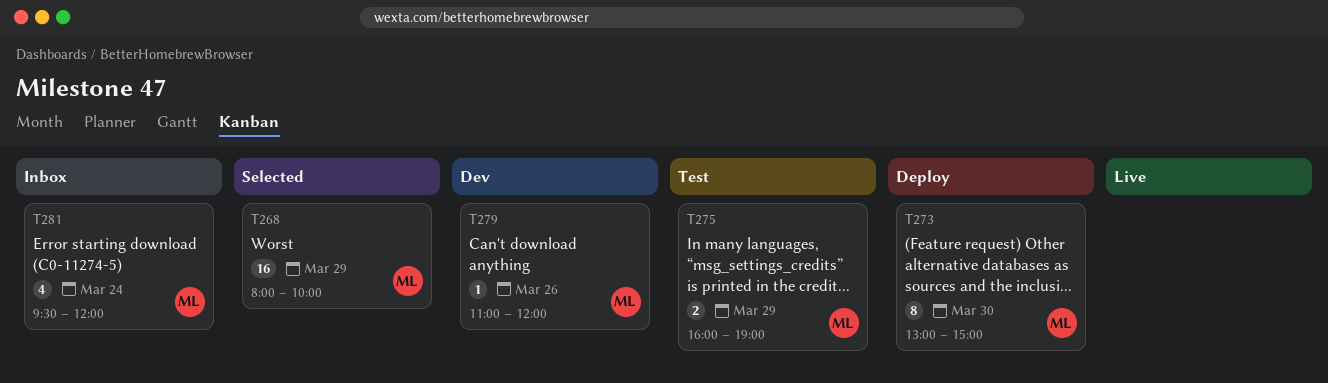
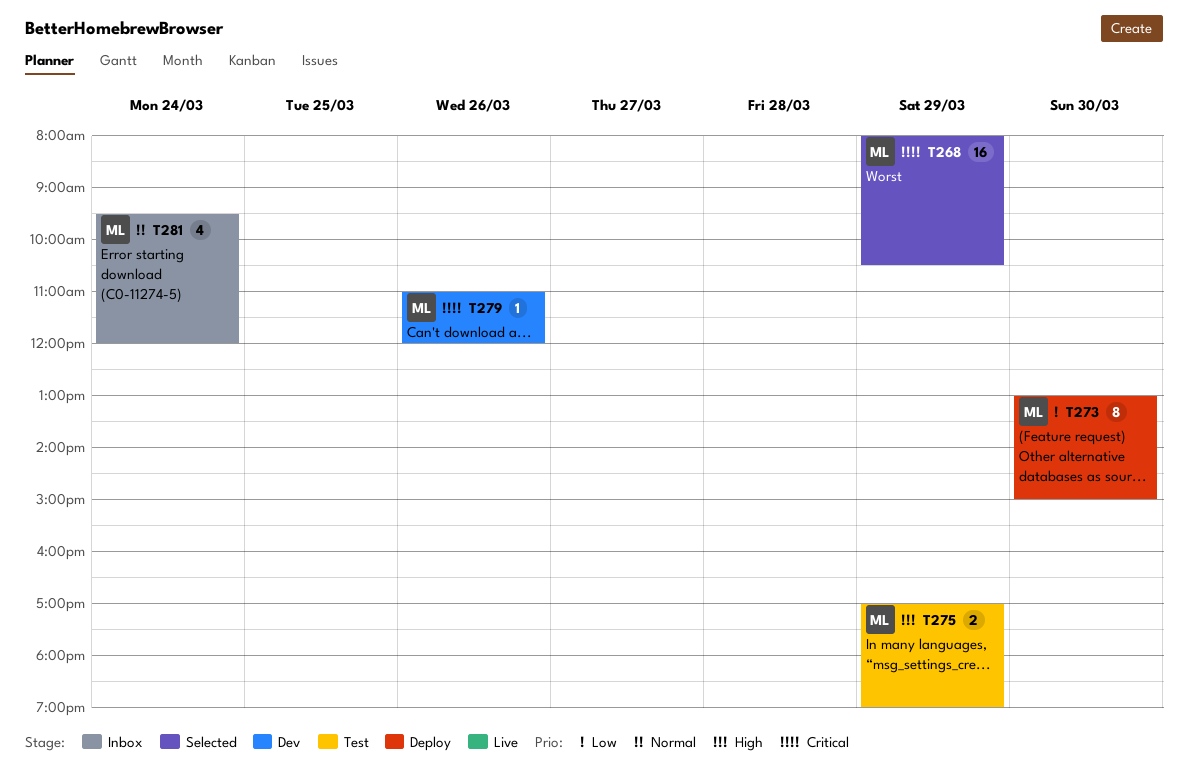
T268, ends: 10:00 -> 10:30
T275, begins: 16:00 -> 17:00

